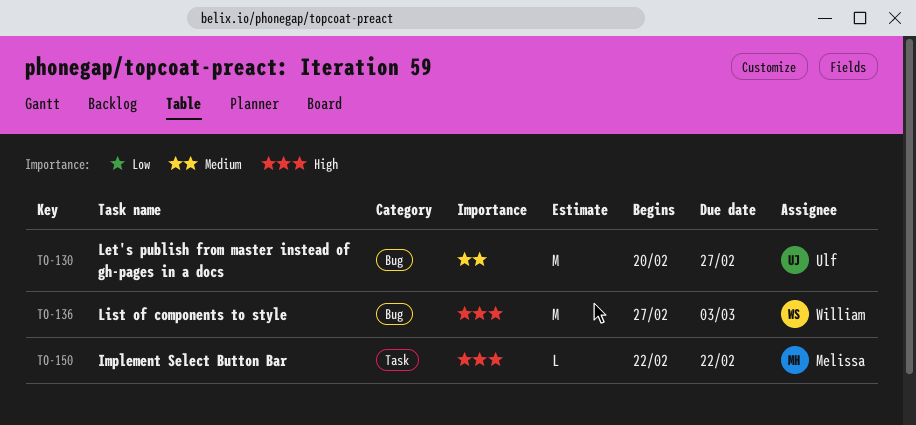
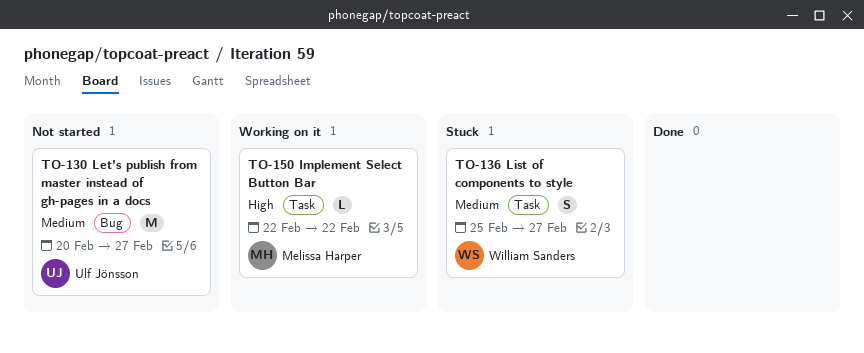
TO-136, priority: High -> Medium
TO-136, label: Bug -> Task
TO-136, estimate: M -> S
TO-136, start: Feb 27 -> Feb 25
TO-136, due: Mar 3 -> Feb 27

